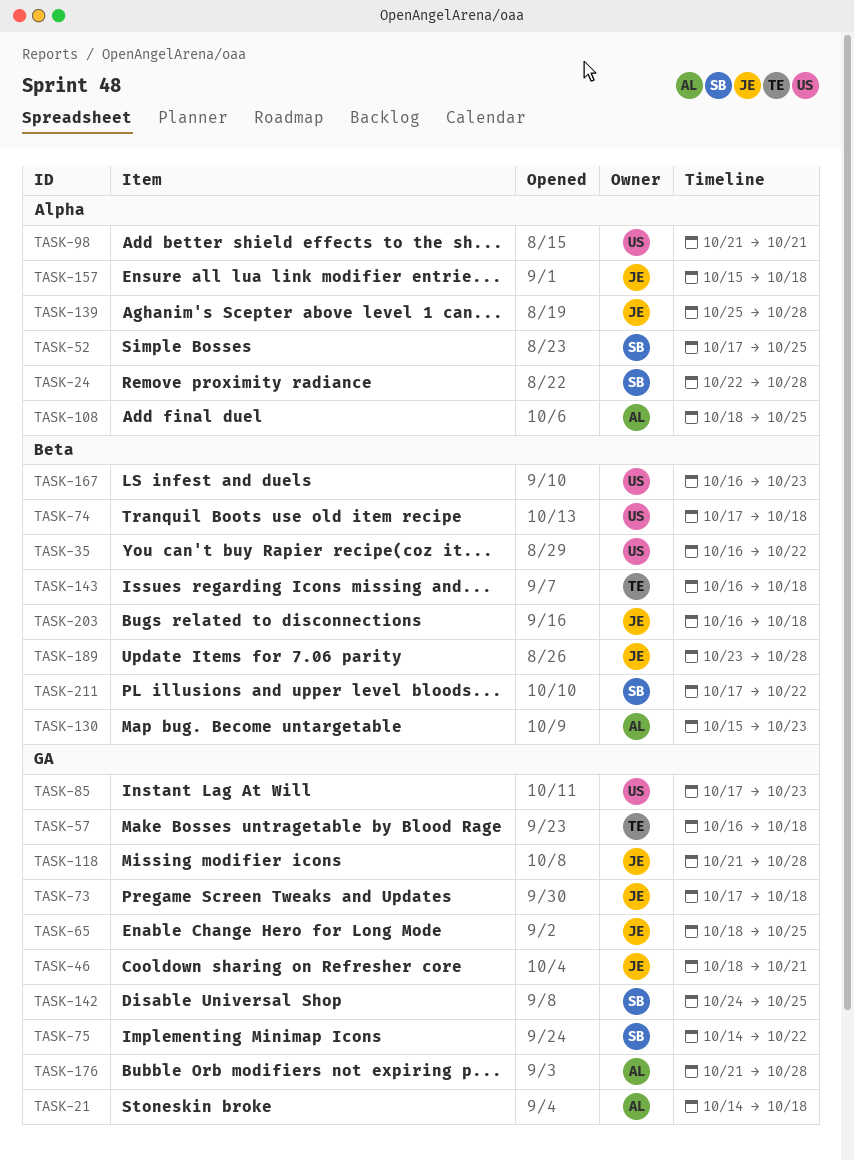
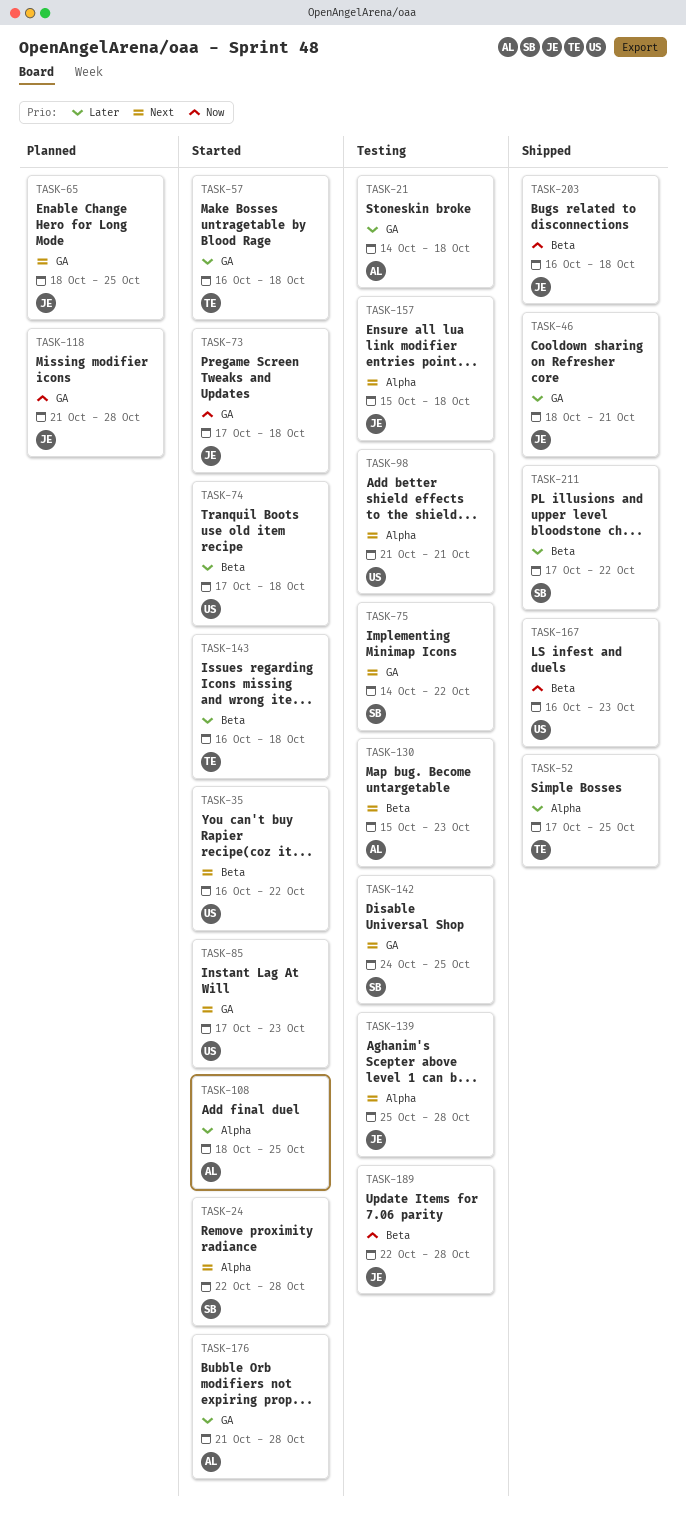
TASK-52, owner: SB -> TE
TASK-189, start: Oct 23 -> Oct 22

